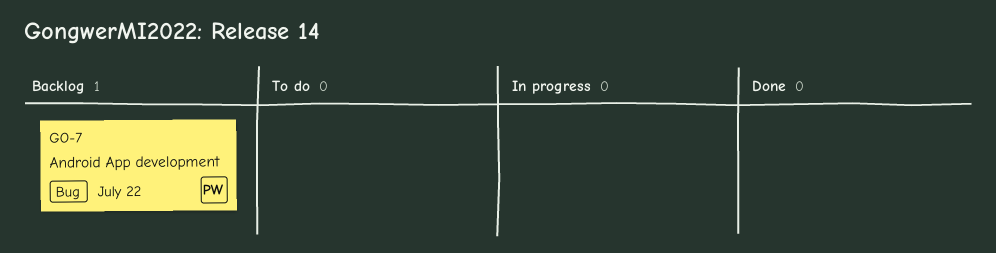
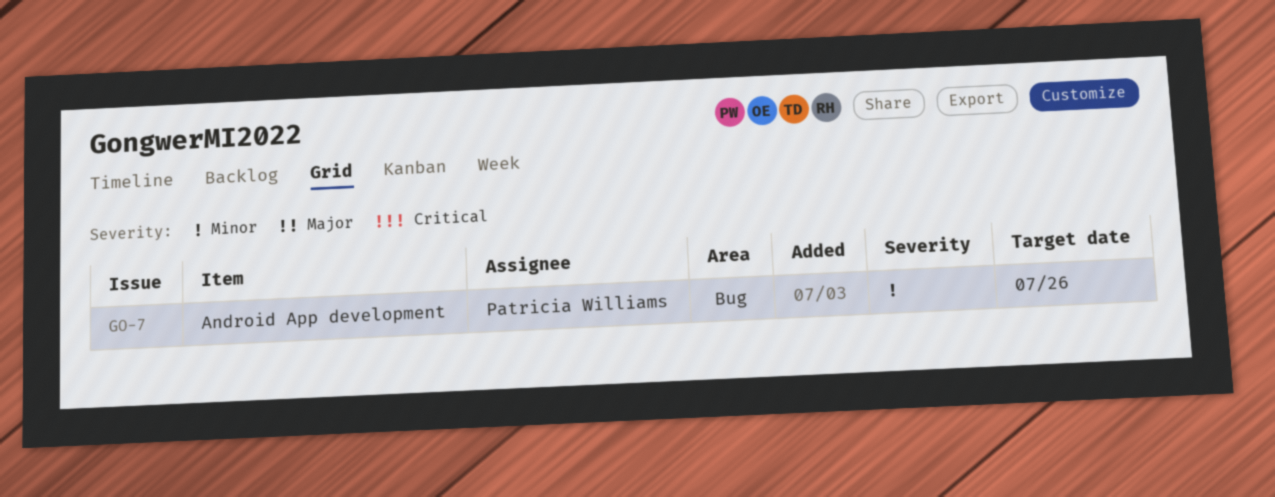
GO-7, due: Jul 22 -> Jul 26

